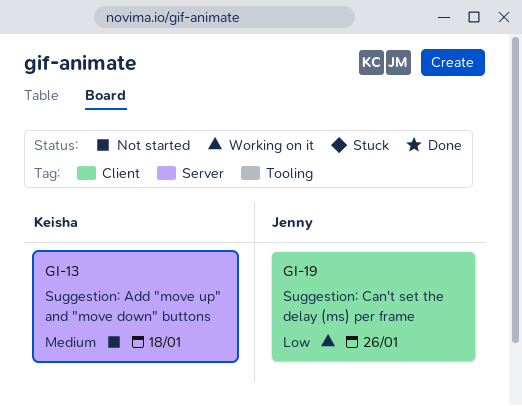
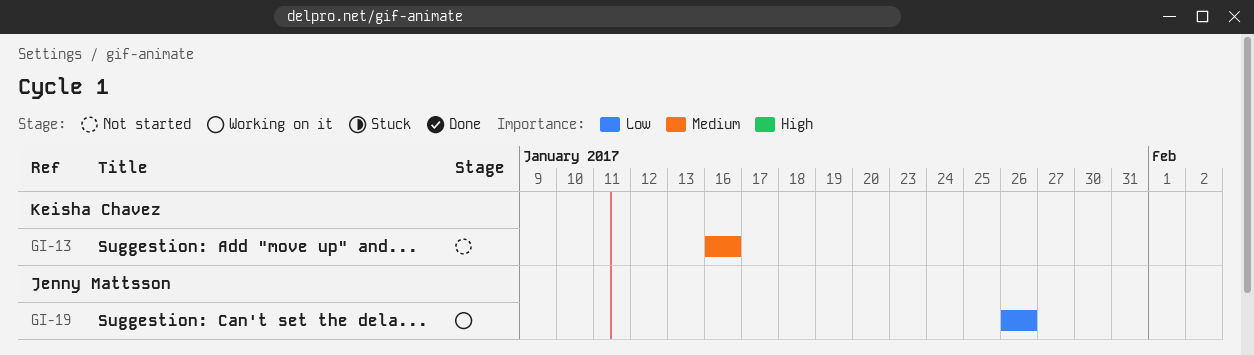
GI-13, due: Jan 18 -> Jan 16

